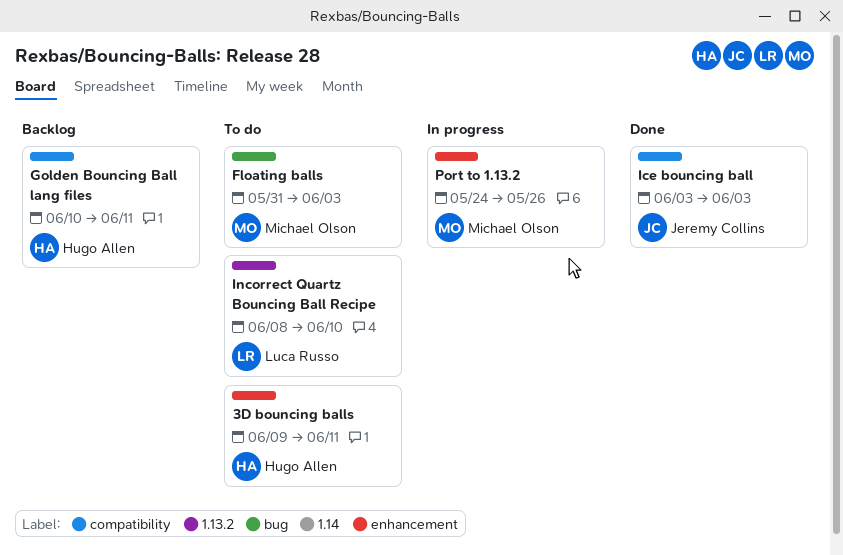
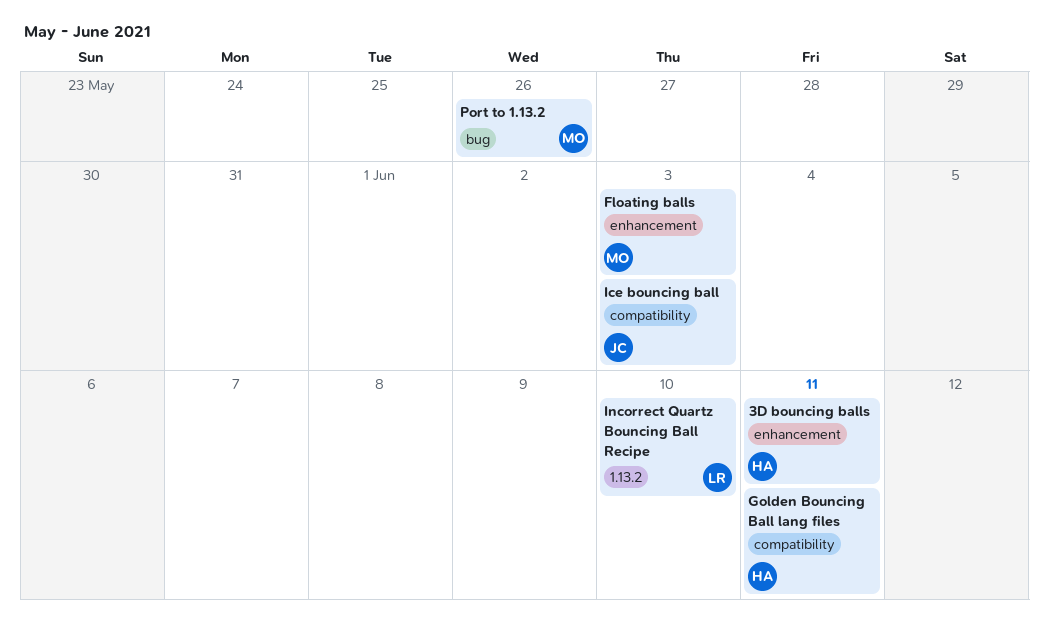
Floating balls, label: bug -> enhancement
Port to 1.13.2, label: enhancement -> bug

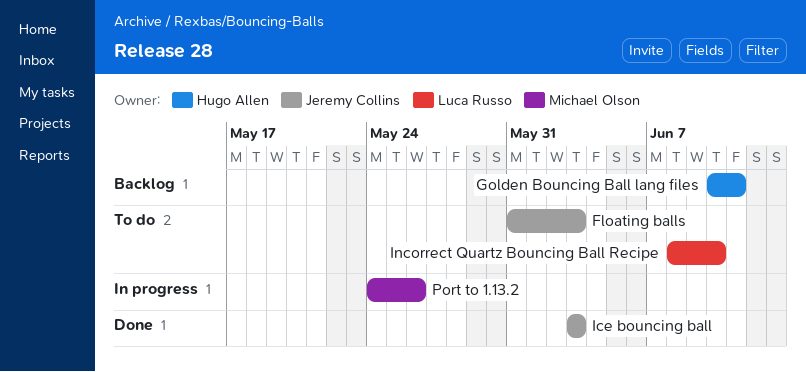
3D bouncing balls: present -> none
Floating balls, owner: Michael Olson -> Jeremy Collins

